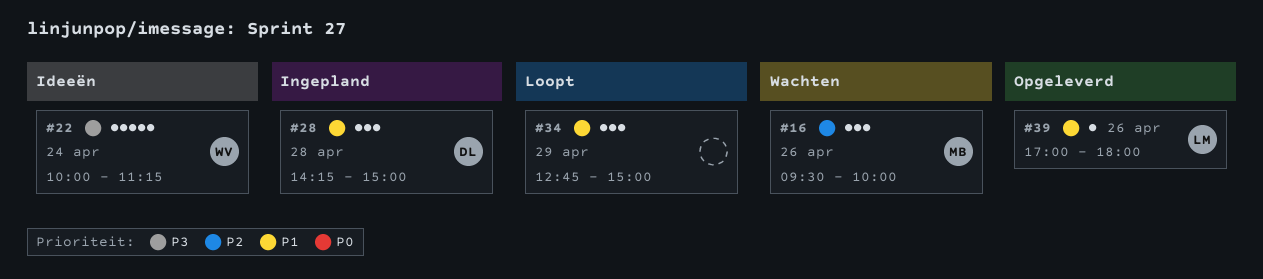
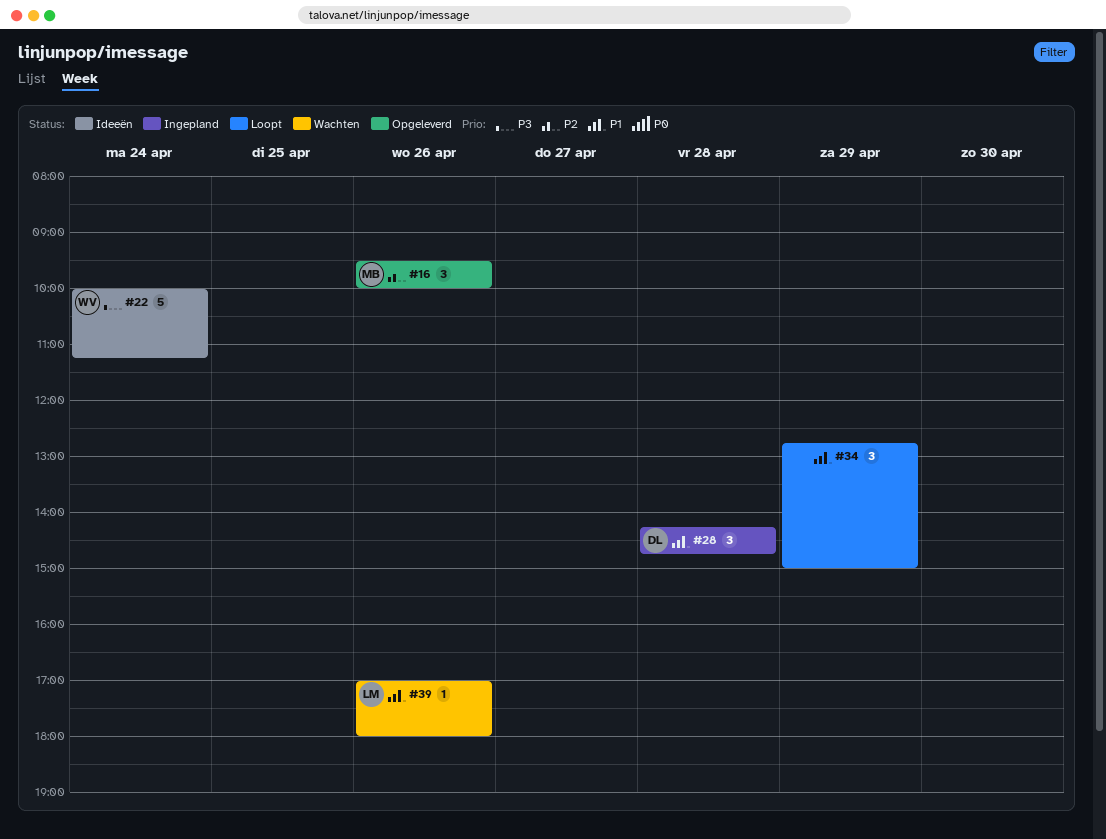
#16, status: Wachten -> Opgeleverd
#28, ends: 15:00 -> 14:45
#39, status: Opgeleverd -> Wachten

